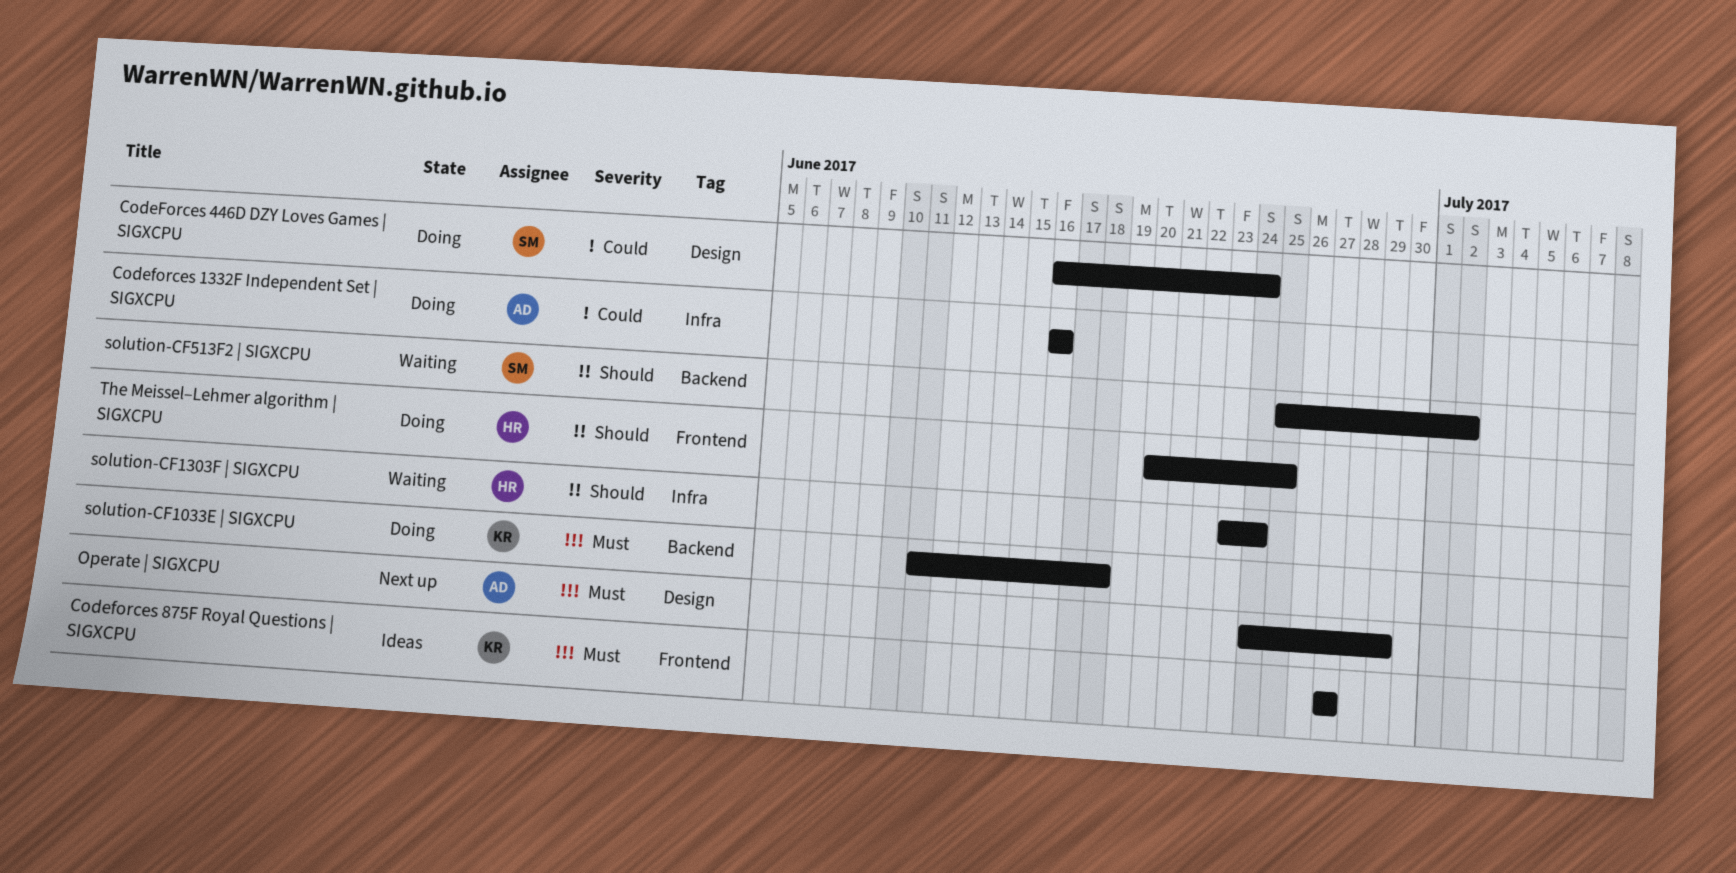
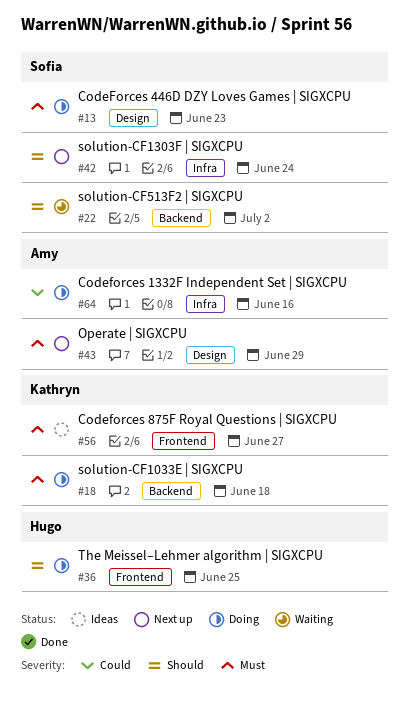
CodeForces 446D DZY Loves Games | SIGXCPU, priority: Could -> Must
CodeForces 446D DZY Loves Games | SIGXCPU, due: Jun 24 -> Jun 23
solution-CF1303F | SIGXCPU, status: Waiting -> Next up
solution-CF1303F | SIGXCPU, owner: Hugo -> Sofia

